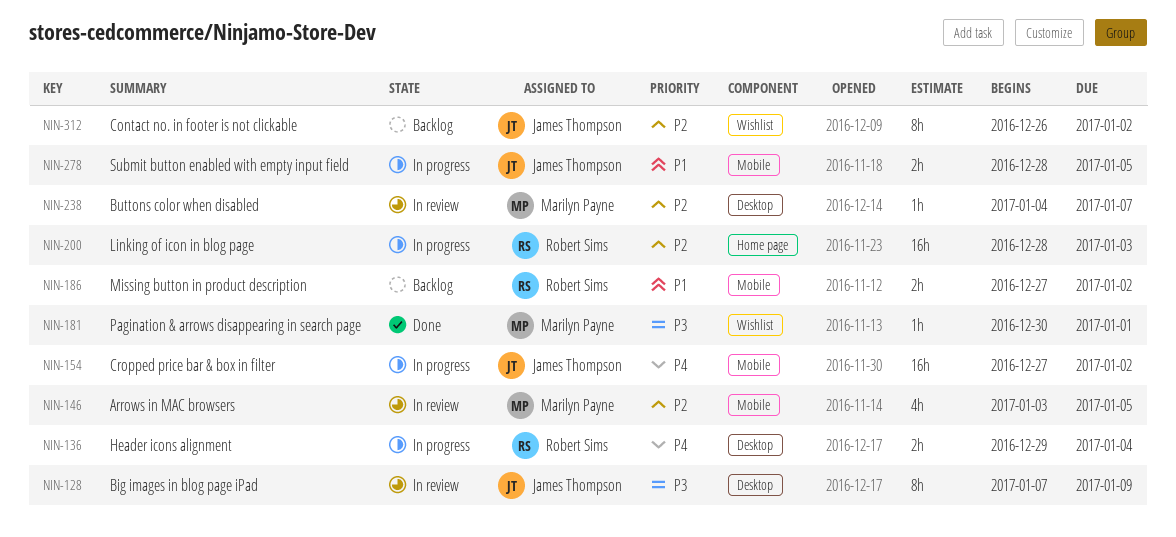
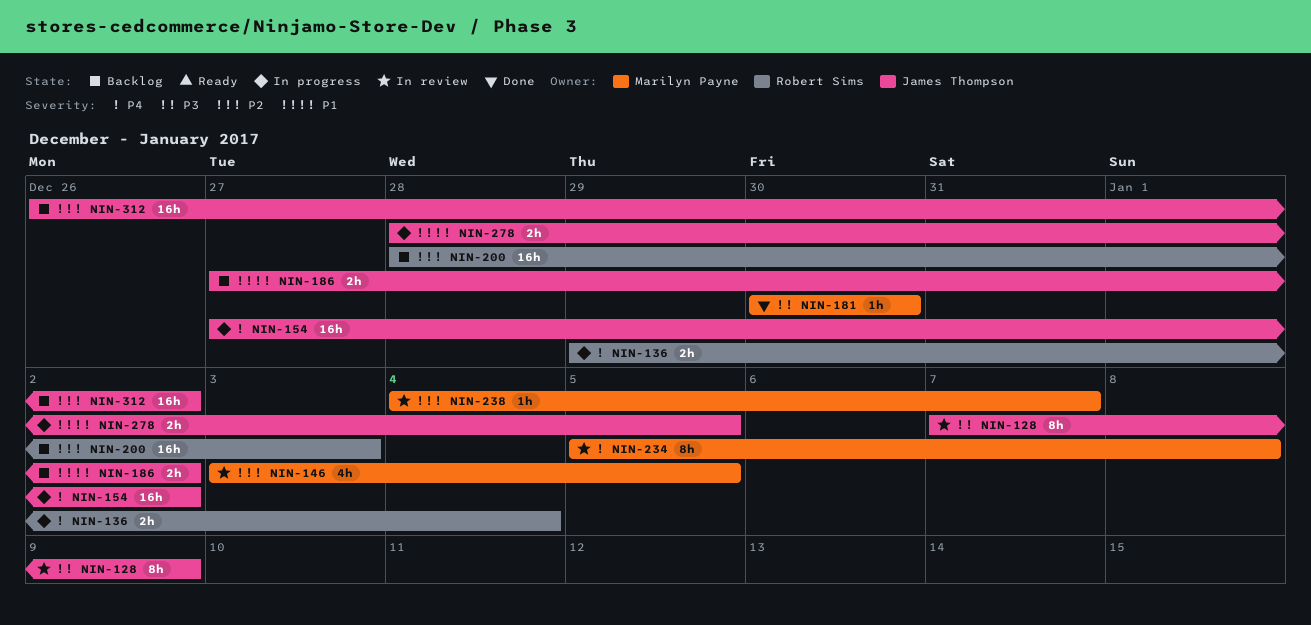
NIN-181, due: Jan 1 -> Dec 30
NIN-186, owner: Robert Sims -> James Thompson
NIN-200, status: In progress -> Backlog
NIN-234: none -> present
NIN-312, estimate: 8h -> 16h

